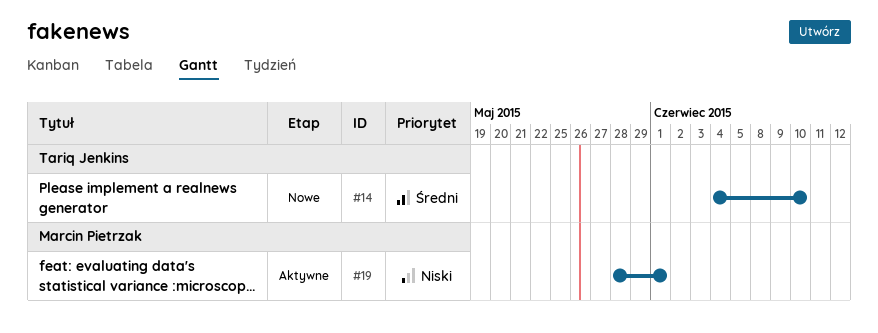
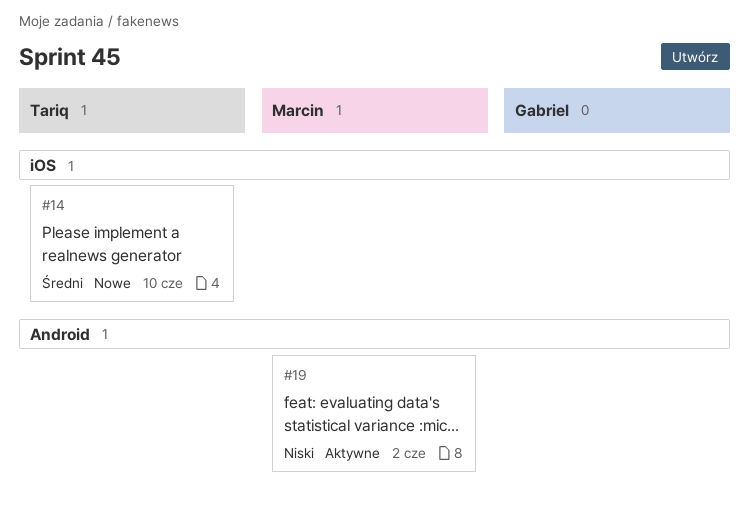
#19, due: Jun 1 -> Jun 2

